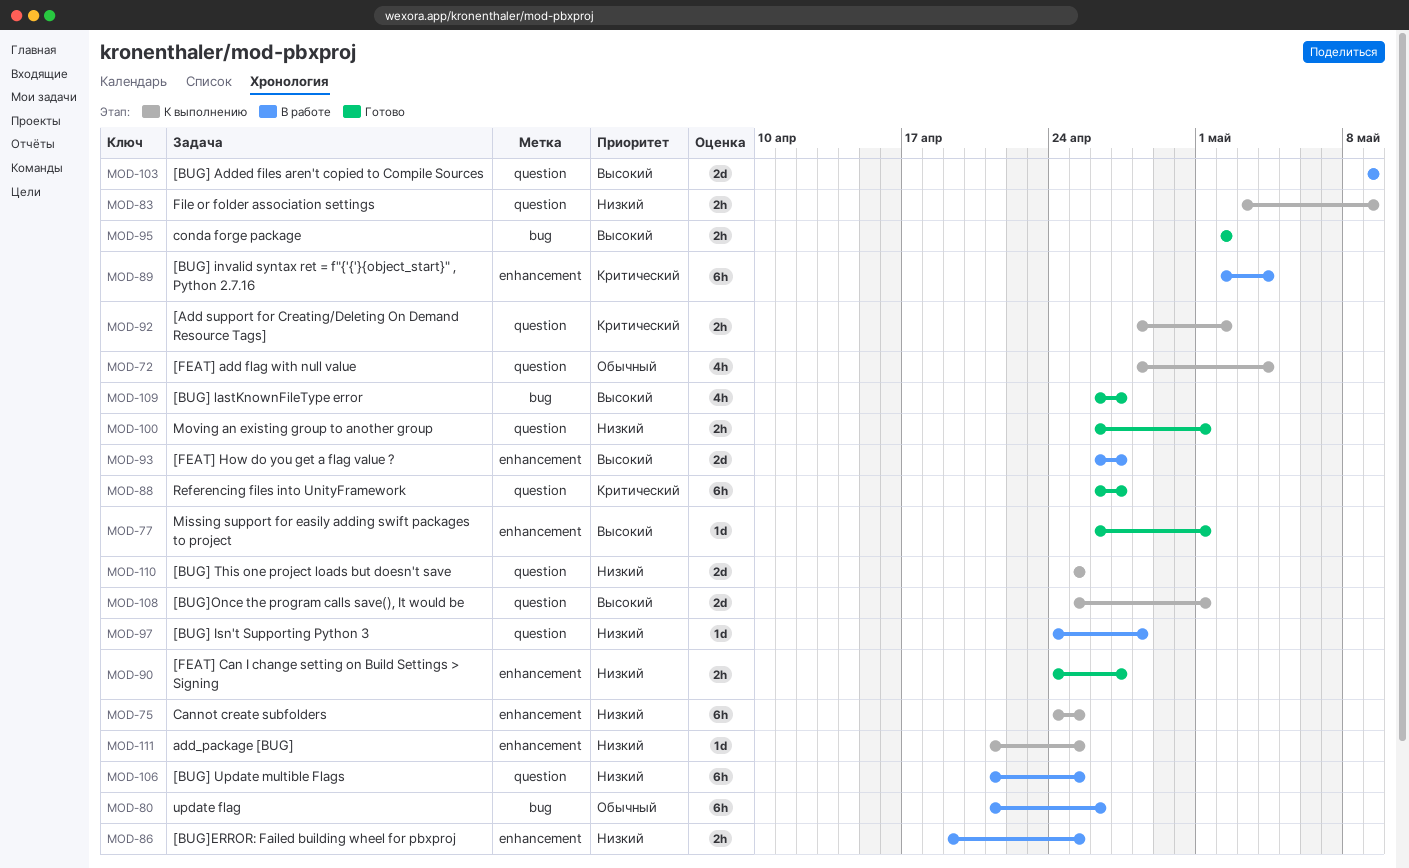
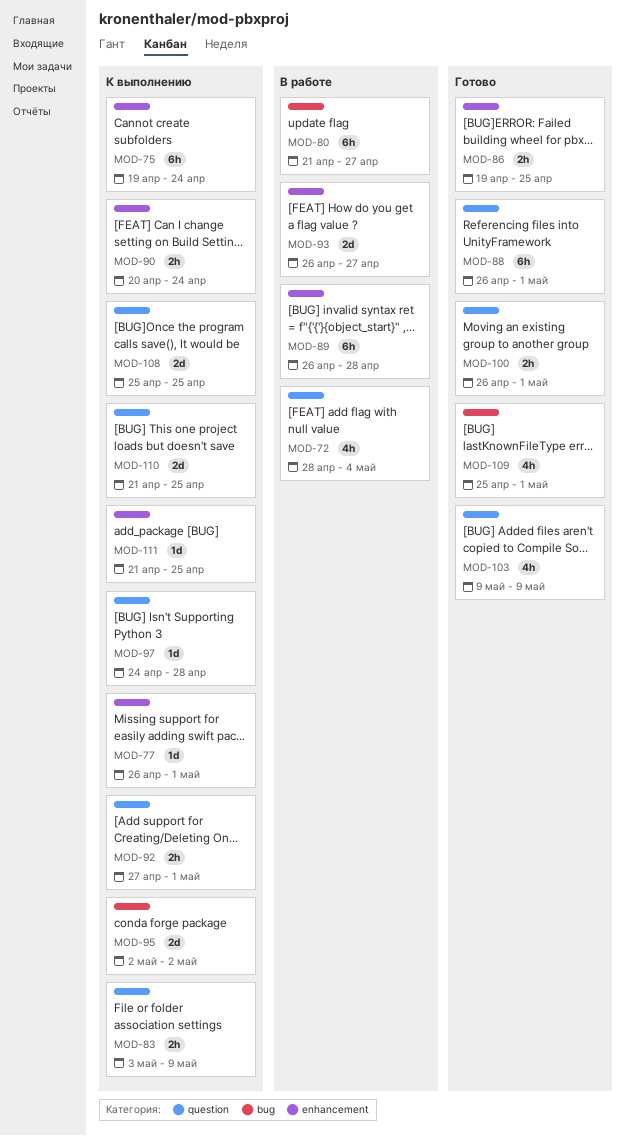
MOD-72, status: К выполнению -> В работе
MOD-75, start: Apr 24 -> Apr 19
MOD-75, due: Apr 25 -> Apr 24
MOD-77, status: Готово -> К выполнению
MOD-80, due: Apr 26 -> Apr 27
MOD-86, status: В работе -> Готово
MOD-88, due: Apr 27 -> May 1
MOD-89, start: May 2 -> Apr 26
MOD-89, due: May 4 -> Apr 28
MOD-90, status: Готово -> К выполнению
MOD-90, start: Apr 24 -> Apr 20
MOD-90, due: Apr 27 -> Apr 24
MOD-92, start: Apr 28 -> Apr 27
MOD-92, due: May 2 -> May 1
MOD-95, status: Готово -> К выполнению
MOD-95, estimate: 2h -> 2d
MOD-97, status: В работе -> К выполнению
MOD-103, status: В работе -> Готово
MOD-103, estimate: 2d -> 4h
MOD-106: present -> none
MOD-108, due: May 1 -> Apr 25
MOD-109, start: Apr 26 -> Apr 25
MOD-109, due: Apr 27 -> May 1
MOD-110, start: Apr 25 -> Apr 21

